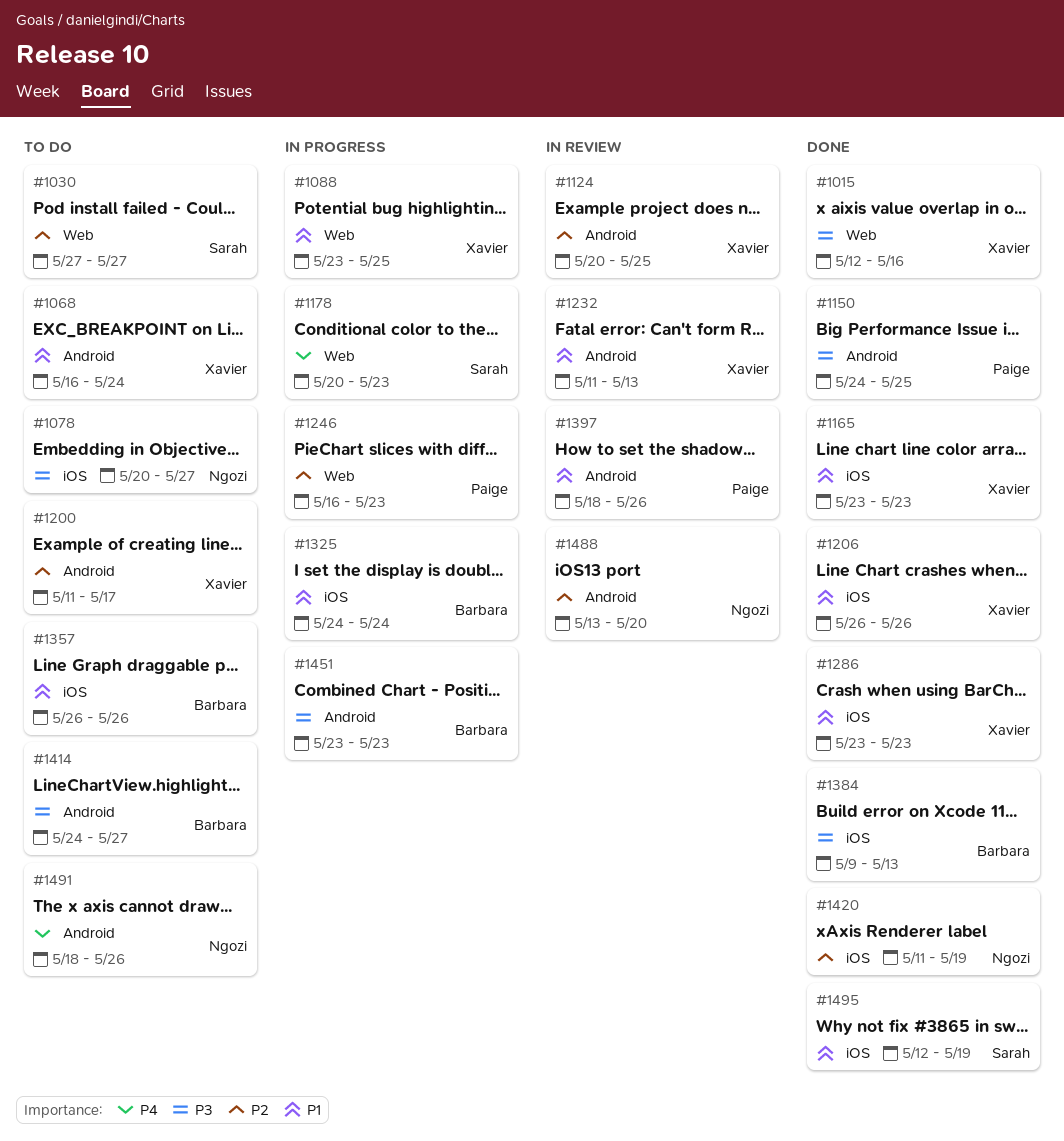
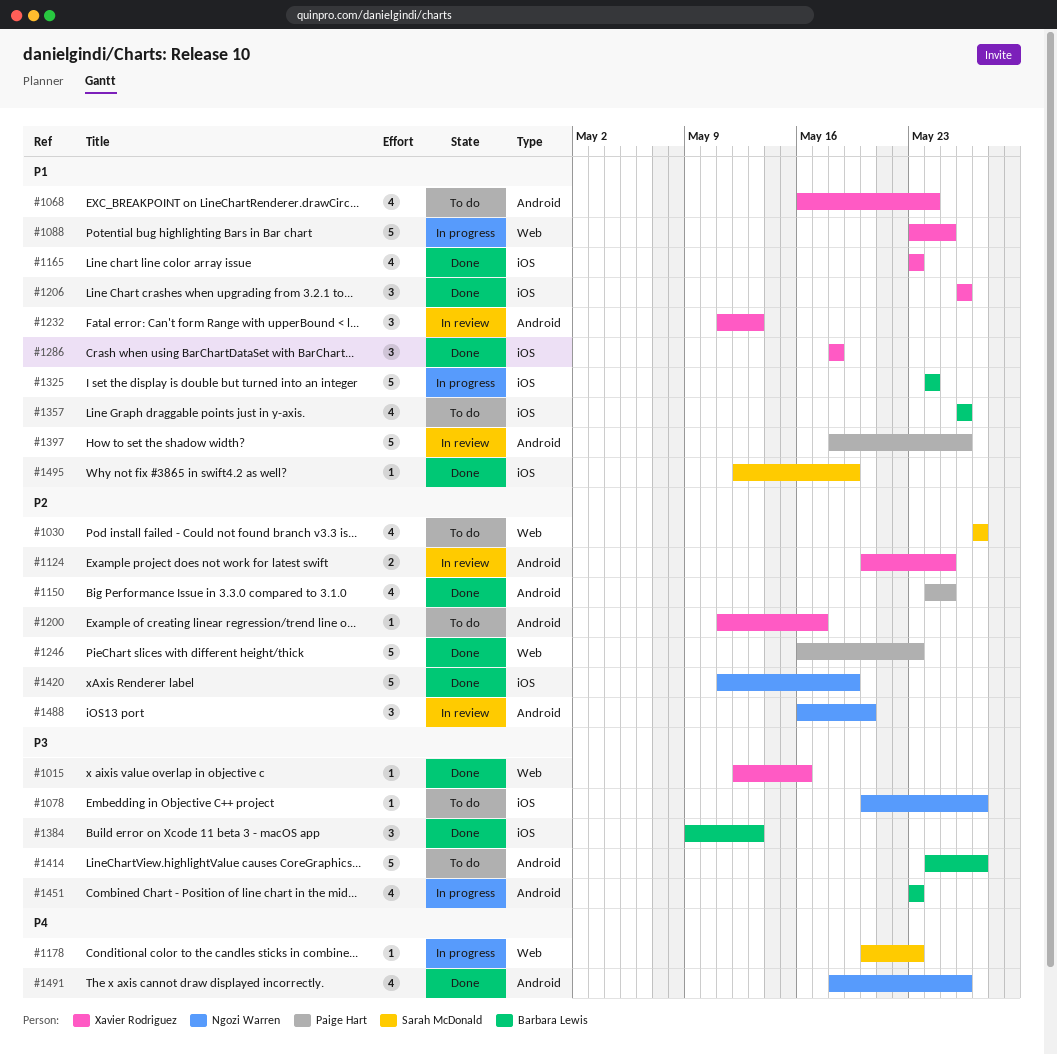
#1150, priority: P3 -> P2
#1246, status: In progress -> Done
#1286, start: May 23 -> May 18
#1286, due: May 23 -> May 18
#1488, start: May 13 -> May 16
#1491, status: To do -> Done

